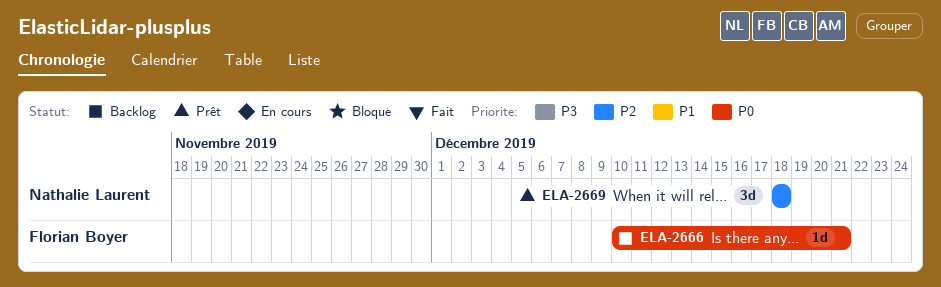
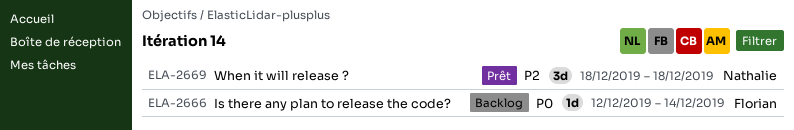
ELA-2666, start: Dec 10 -> Dec 12
ELA-2666, due: Dec 21 -> Dec 14

